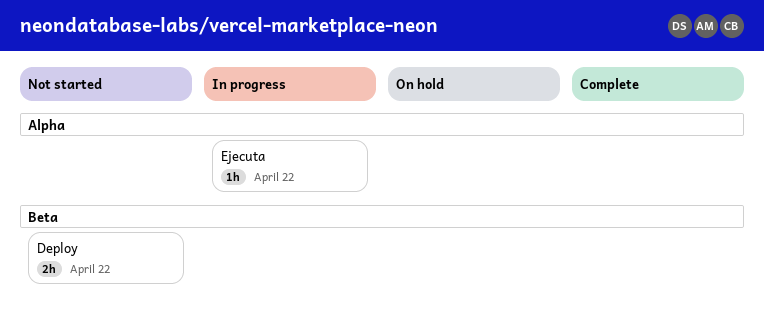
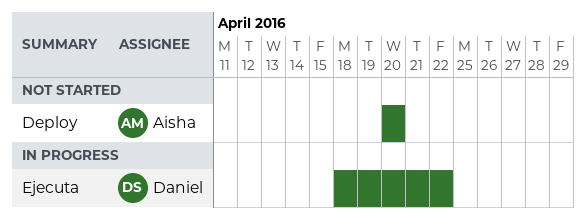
Deploy, due: Apr 22 -> Apr 20

